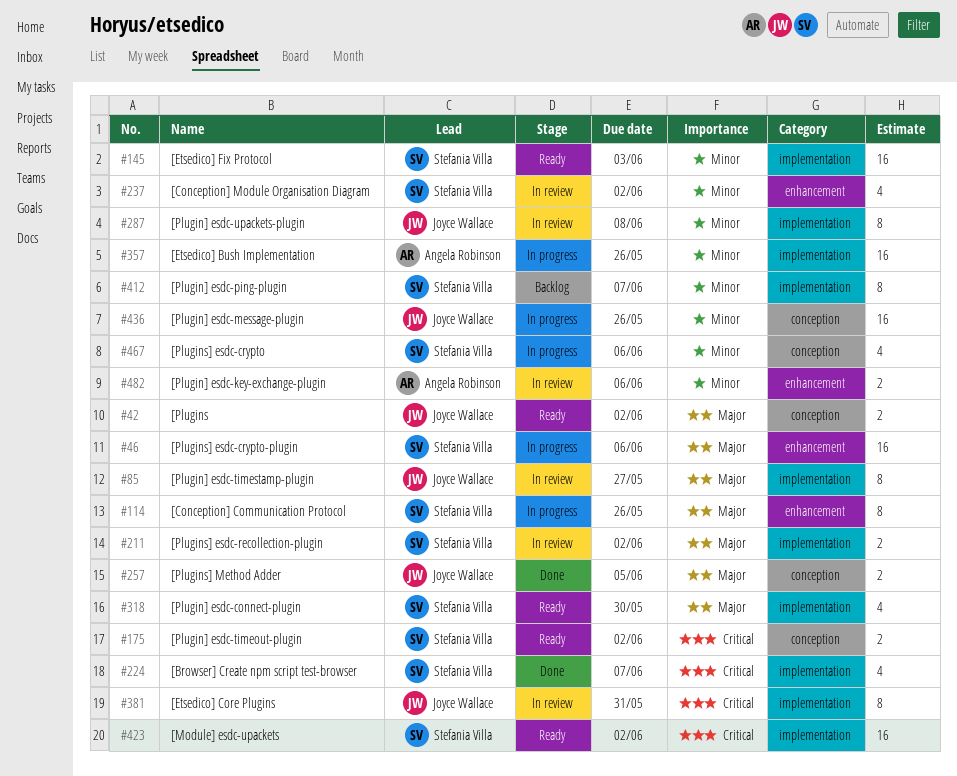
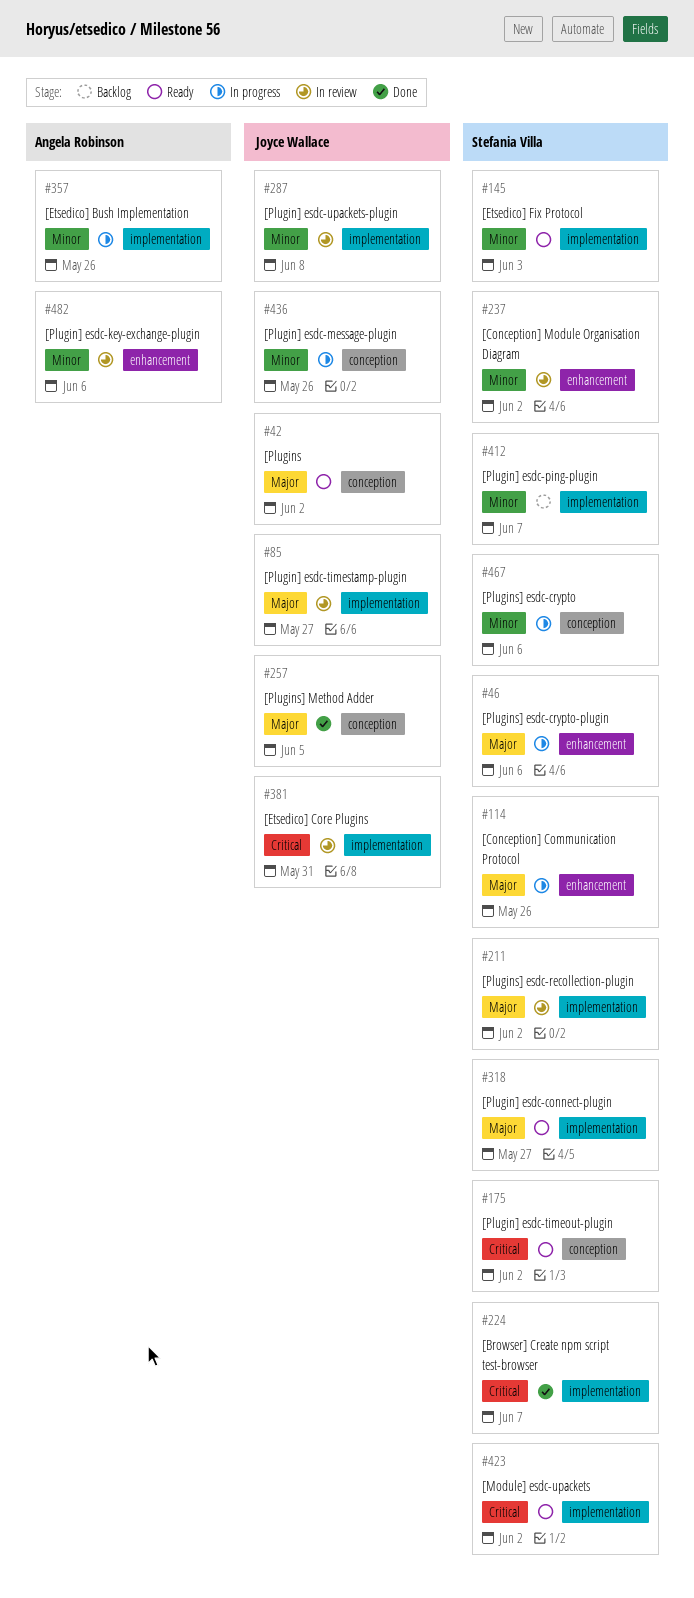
#318, due: May 30 -> May 27

